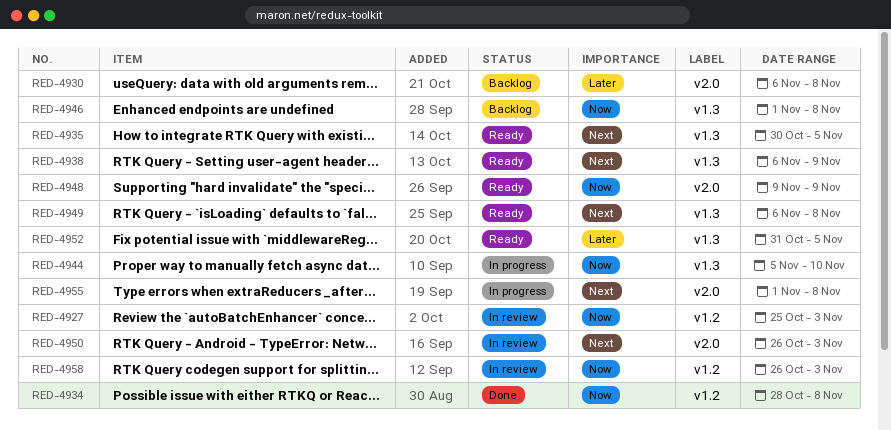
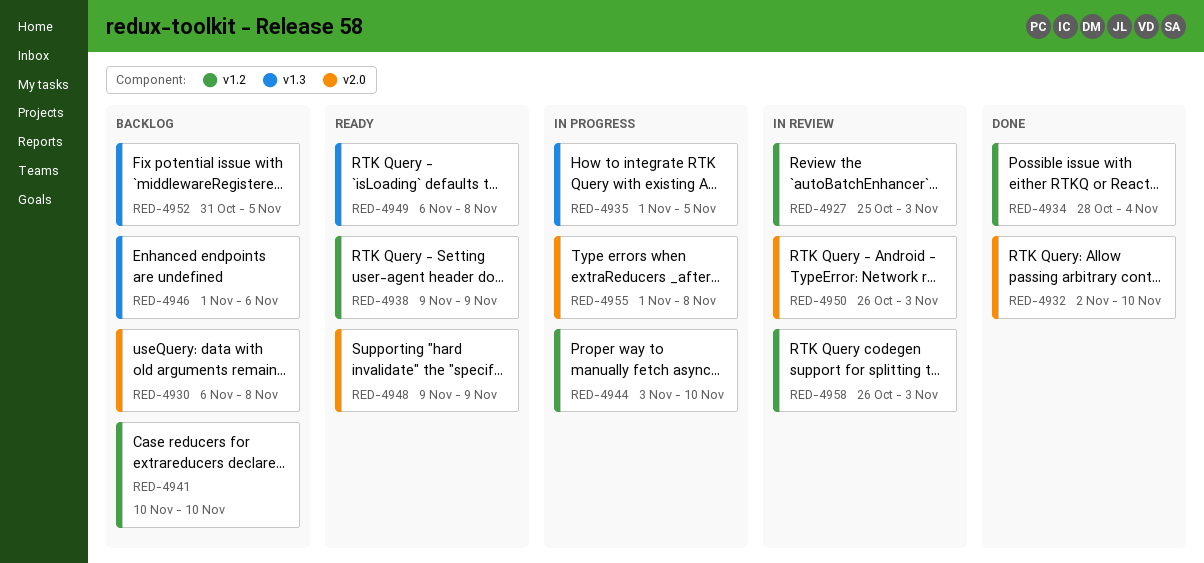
RED-4932: none -> present
RED-4934, due: Nov 8 -> Nov 4
RED-4935, status: Ready -> In progress
RED-4935, start: Oct 30 -> Nov 1
RED-4938, label: v1.3 -> v1.2
RED-4938, start: Nov 6 -> Nov 9
RED-4941: none -> present
RED-4944, label: v1.3 -> v1.2
RED-4944, start: Nov 5 -> Nov 3
RED-4946, due: Nov 8 -> Nov 6
RED-4952, status: Ready -> Backlog

